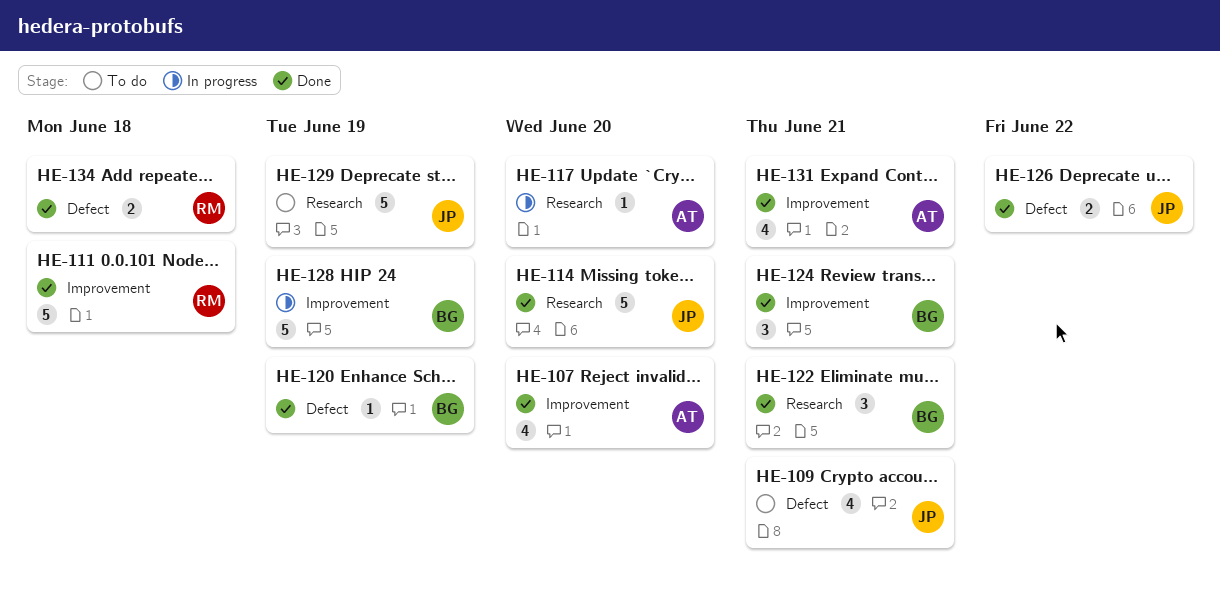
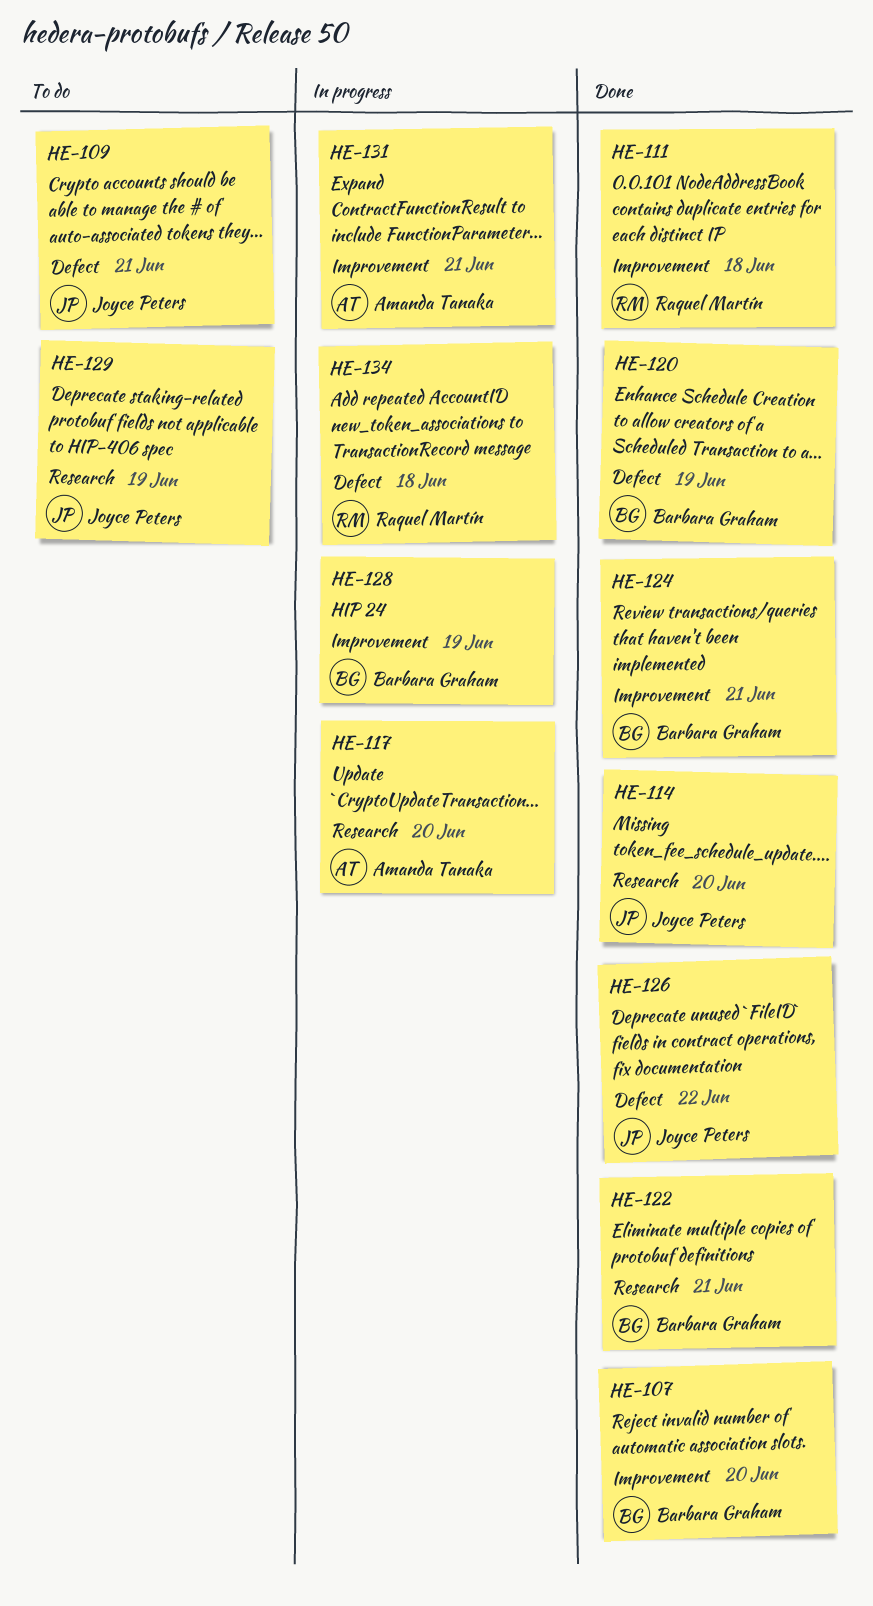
HE-107, owner: Amanda Tanaka -> Barbara Graham
HE-131, status: Done -> In progress
HE-134, status: Done -> In progress

